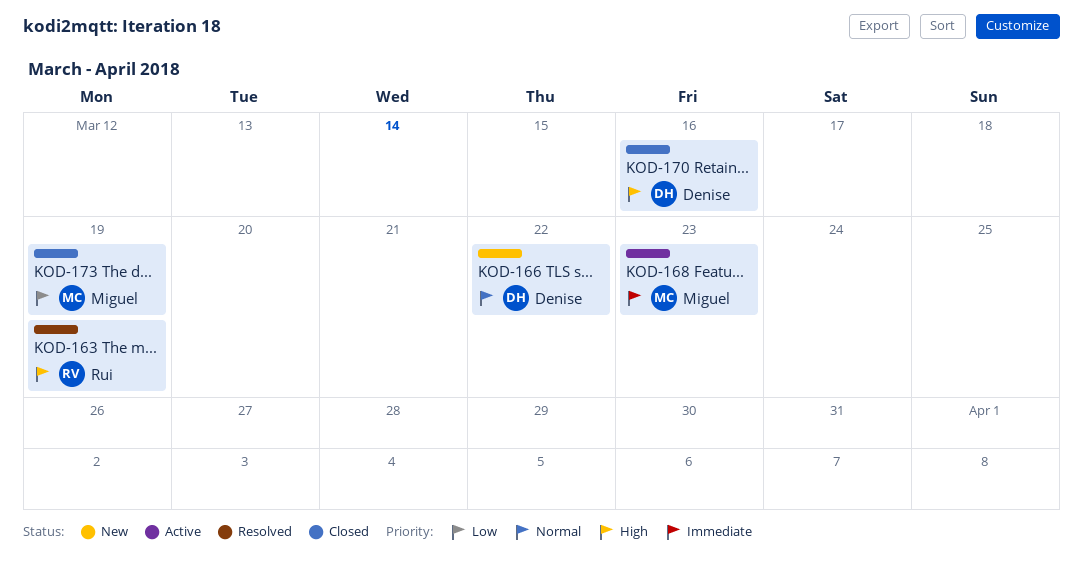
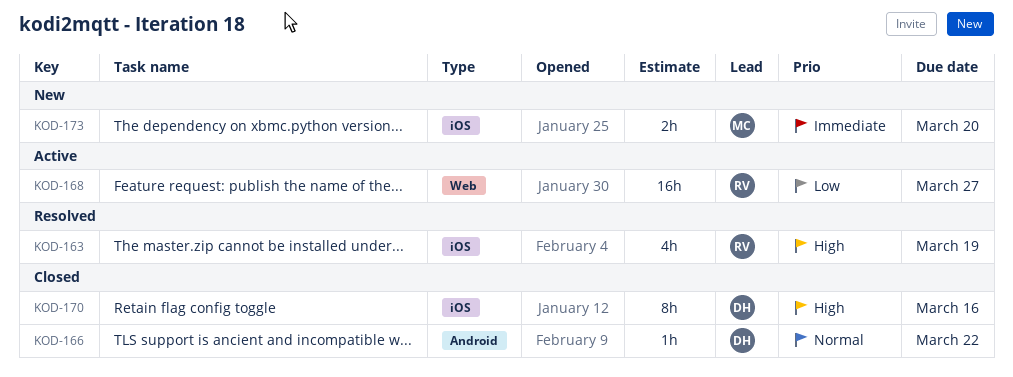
KOD-166, status: New -> Closed
KOD-168, owner: Miguel -> Rui
KOD-168, priority: Immediate -> Low
KOD-168, due: Mar 23 -> Mar 27
KOD-173, status: Closed -> New
KOD-173, priority: Low -> Immediate
KOD-173, due: Mar 19 -> Mar 20

